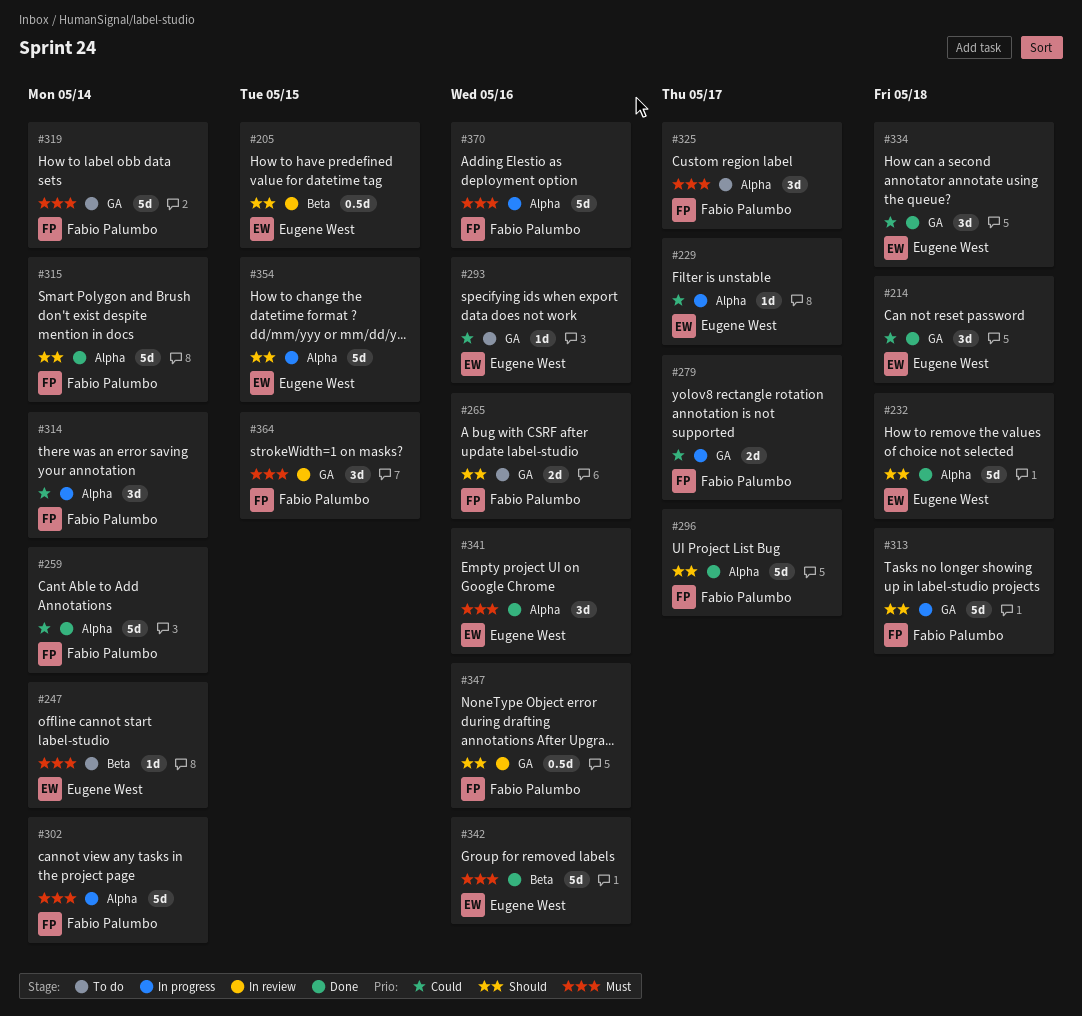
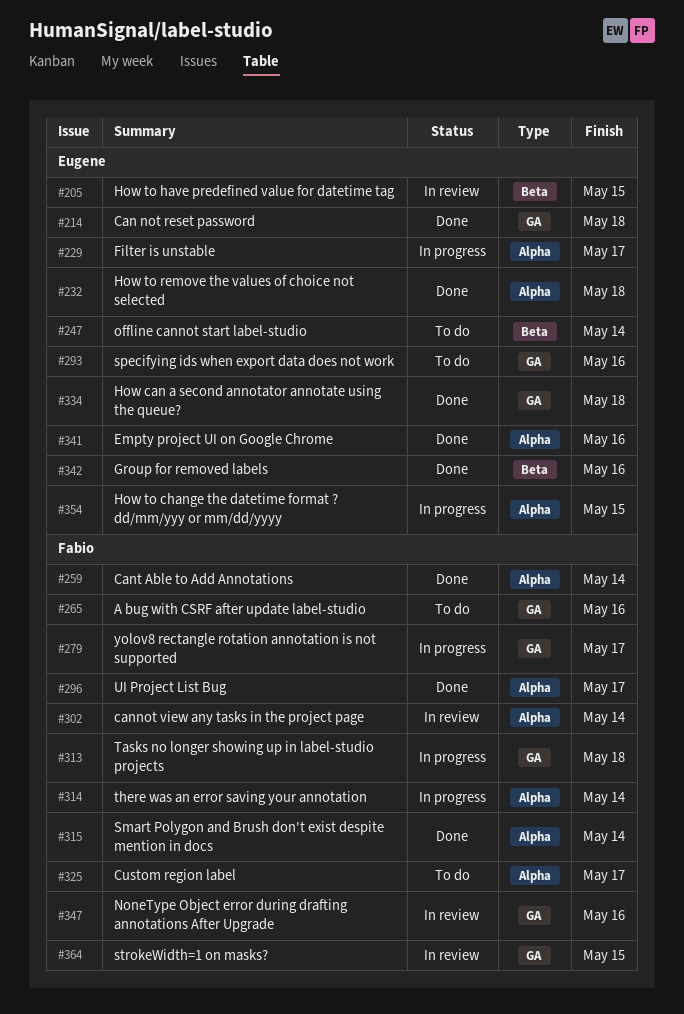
#302, status: In progress -> In review
#319: present -> none
#370: present -> none

